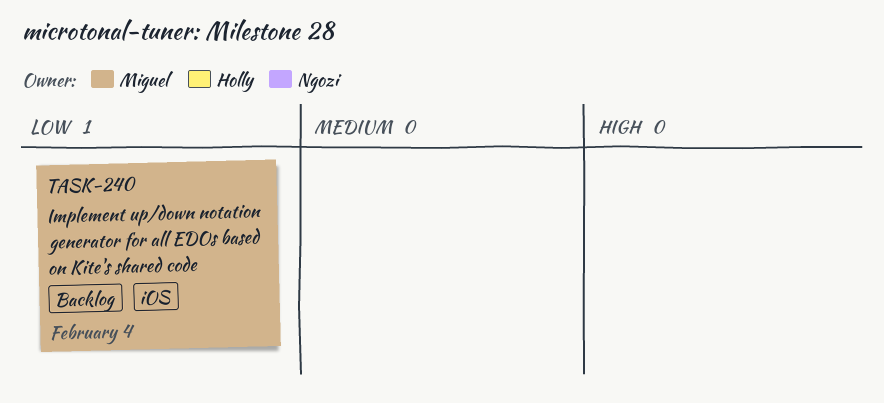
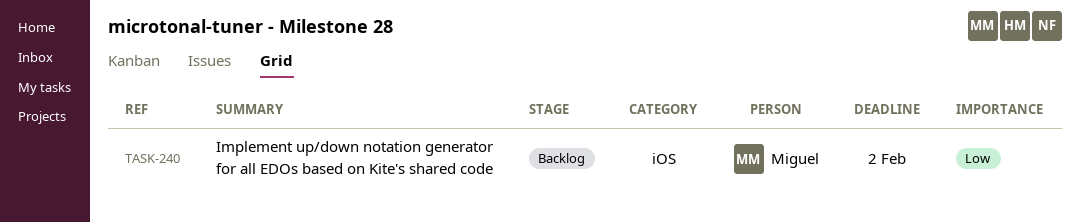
TASK-240, due: Feb 4 -> Feb 2

